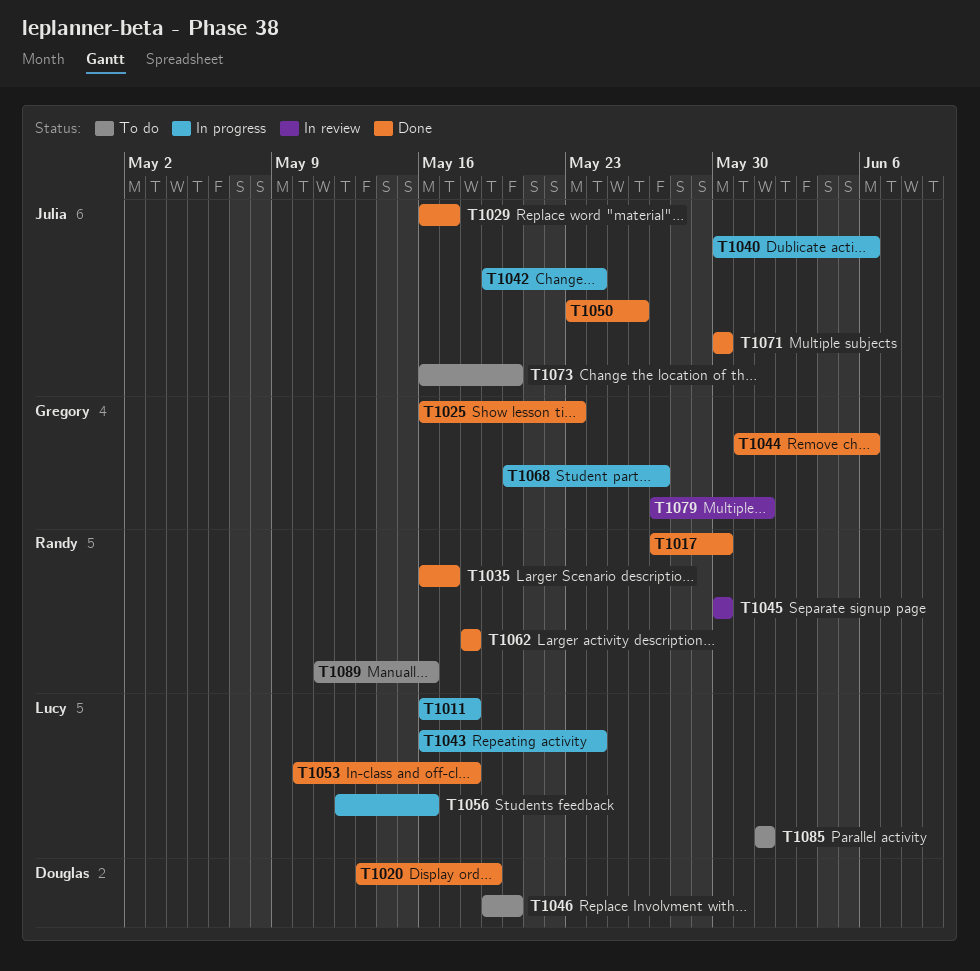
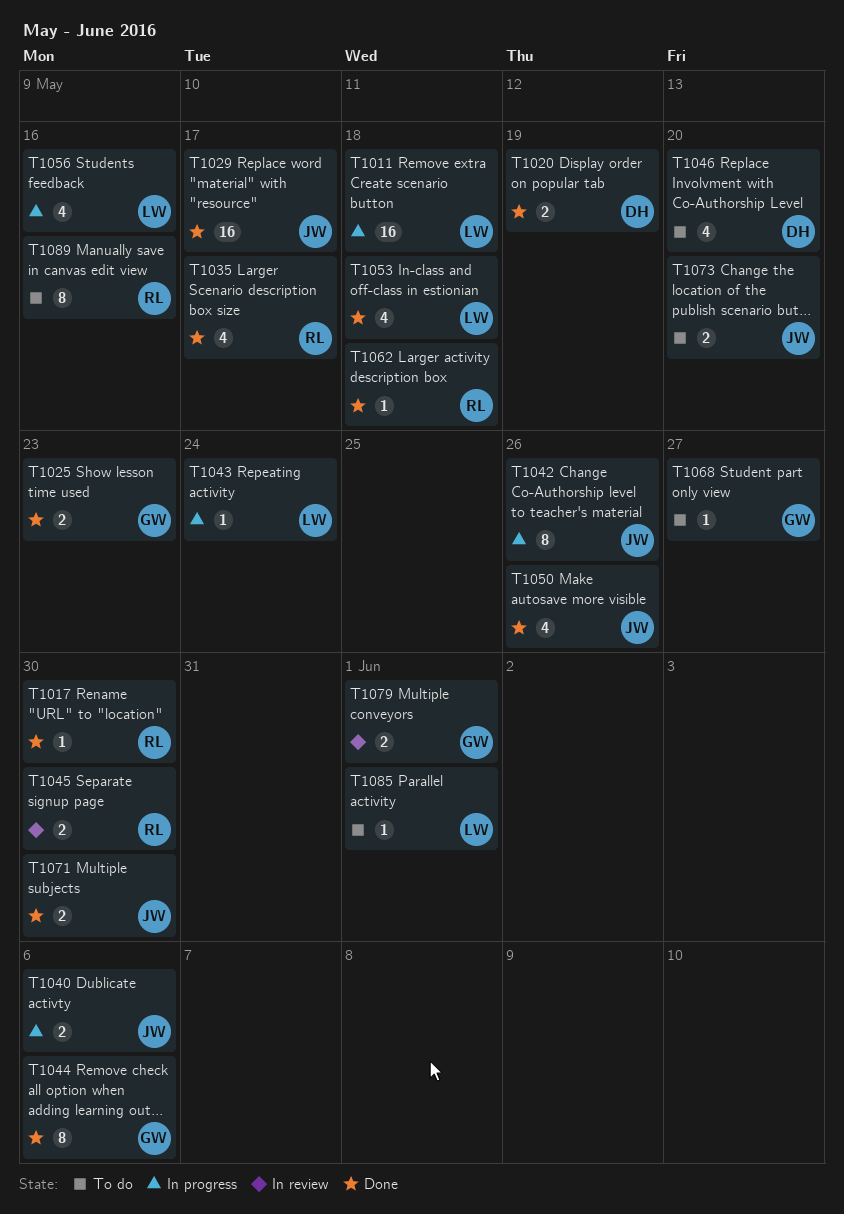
T1042, due: May 24 -> May 26
T1068, status: In progress -> To do

